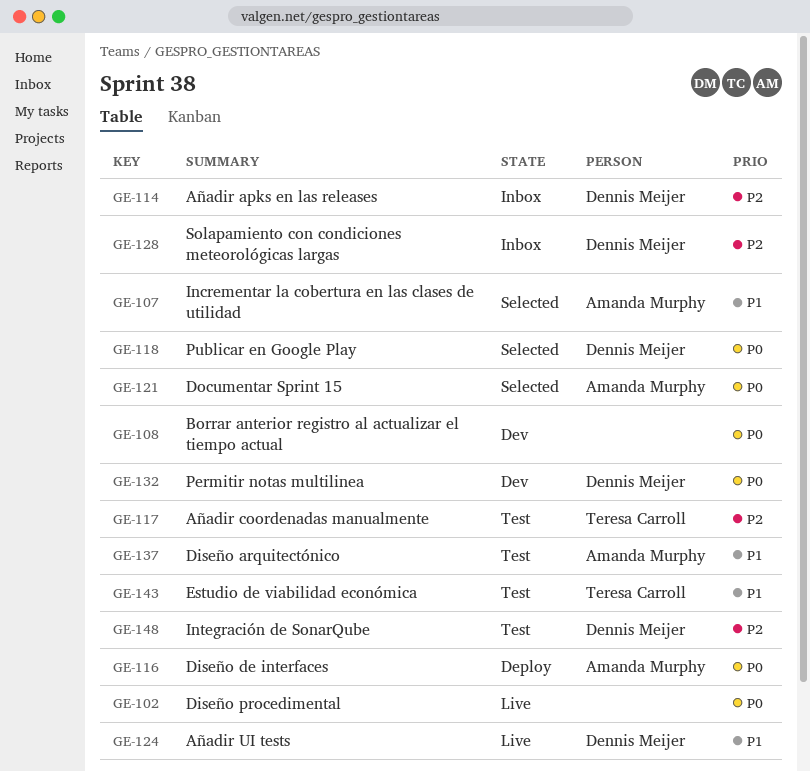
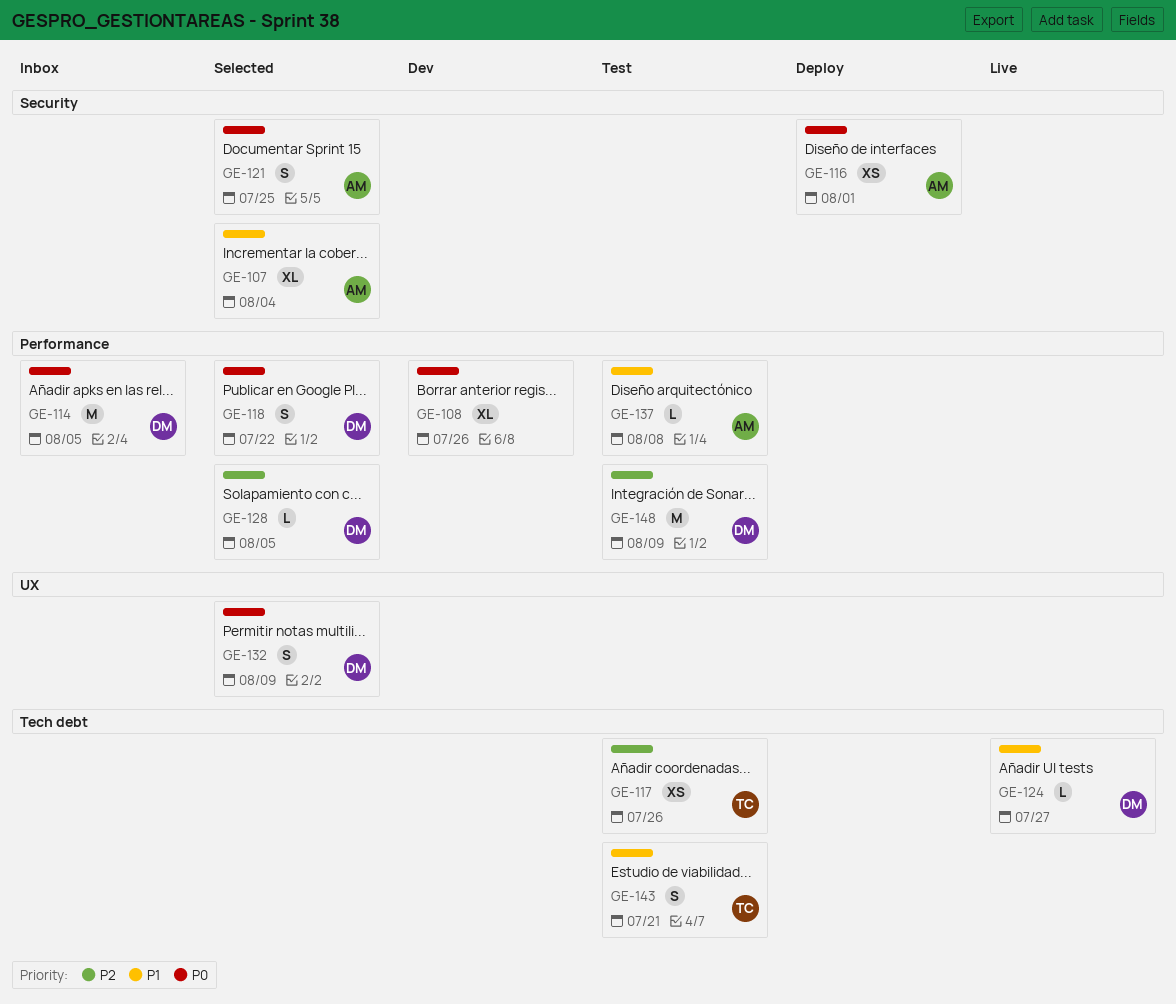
GE-102: present -> none
GE-114, priority: P2 -> P0
GE-128, status: Inbox -> Selected
GE-132, status: Dev -> Selected

